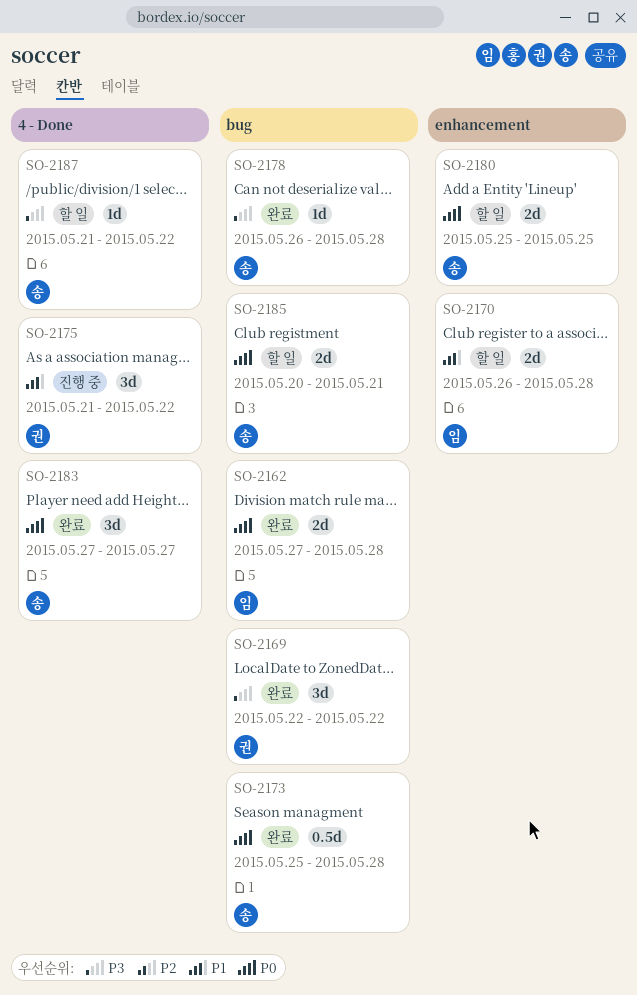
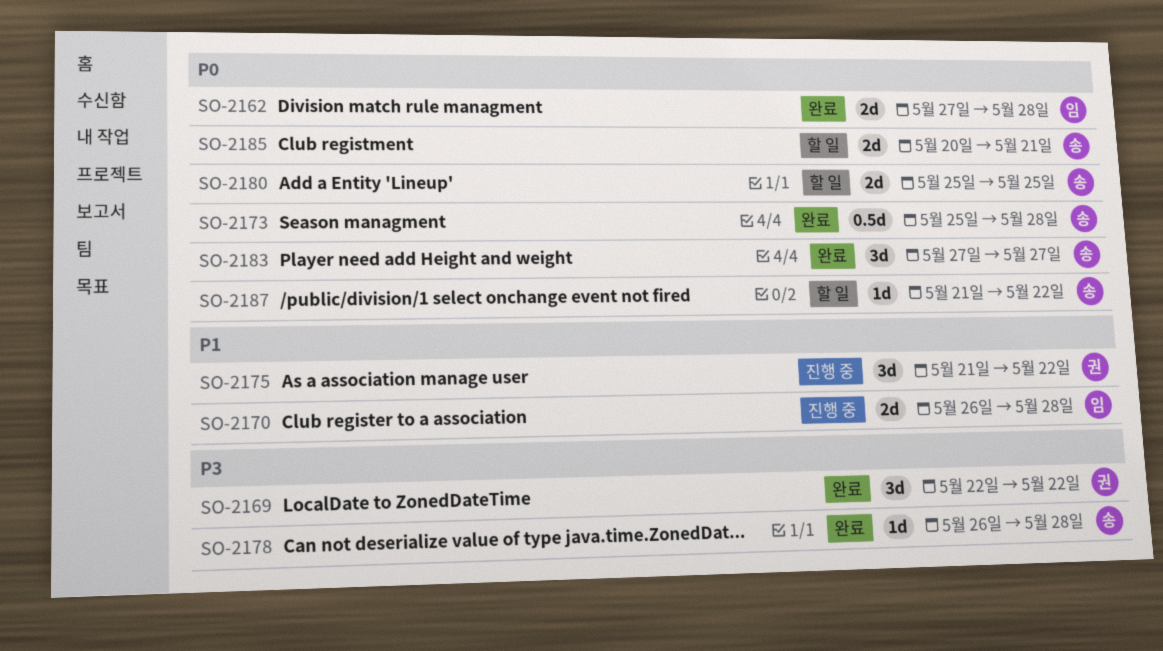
SO-2170, status: 할 일 -> 진행 중
SO-2187, priority: P3 -> P0

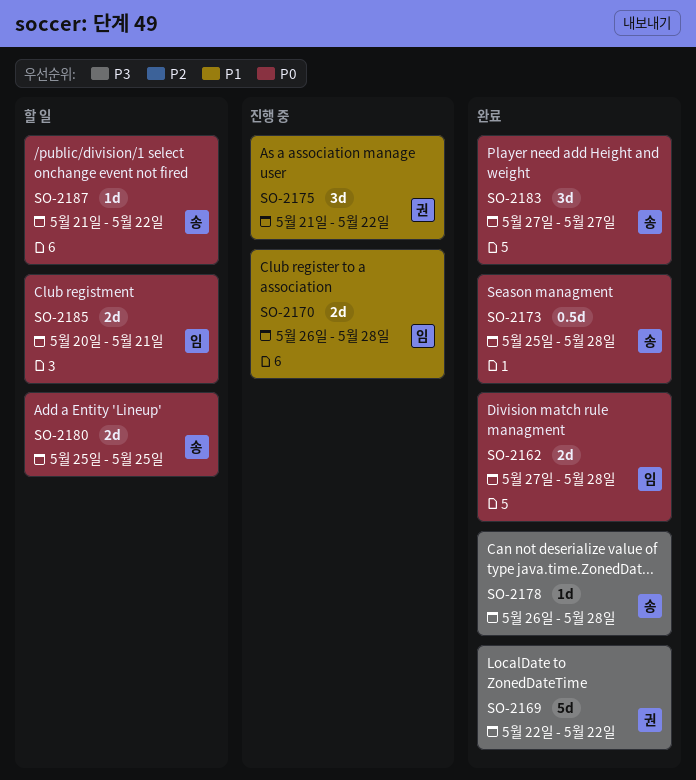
SO-2169, estimate: 3d -> 5d
SO-2185, owner: 송 -> 임

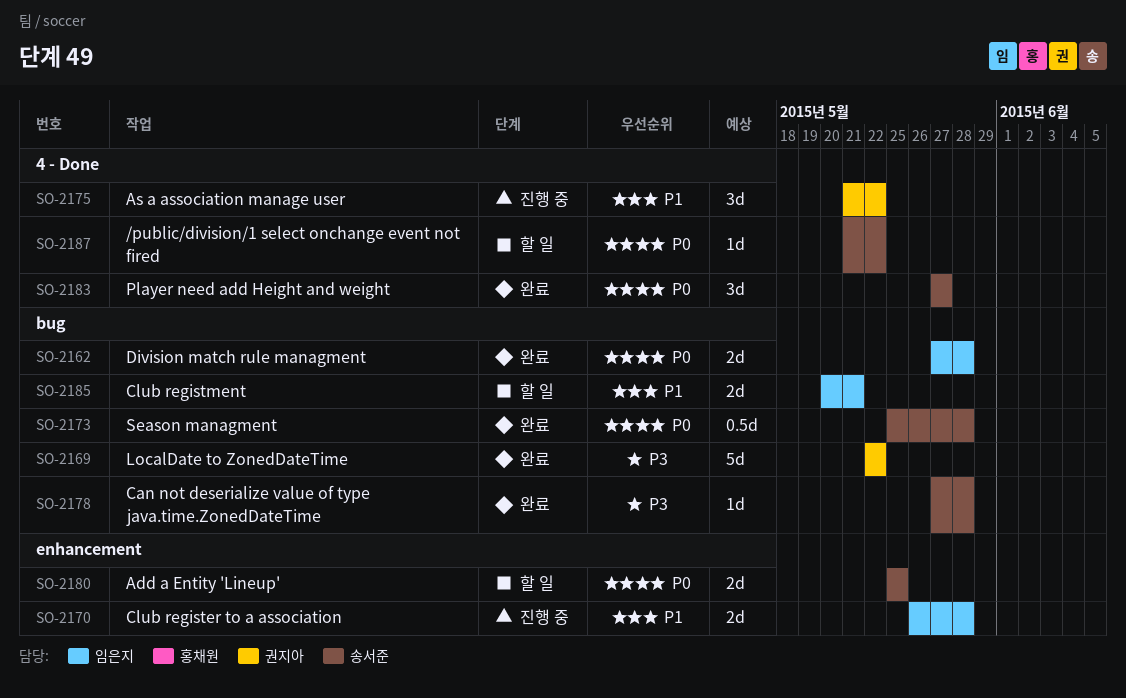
SO-2178, start: May 26 -> May 27
SO-2185, priority: P0 -> P1

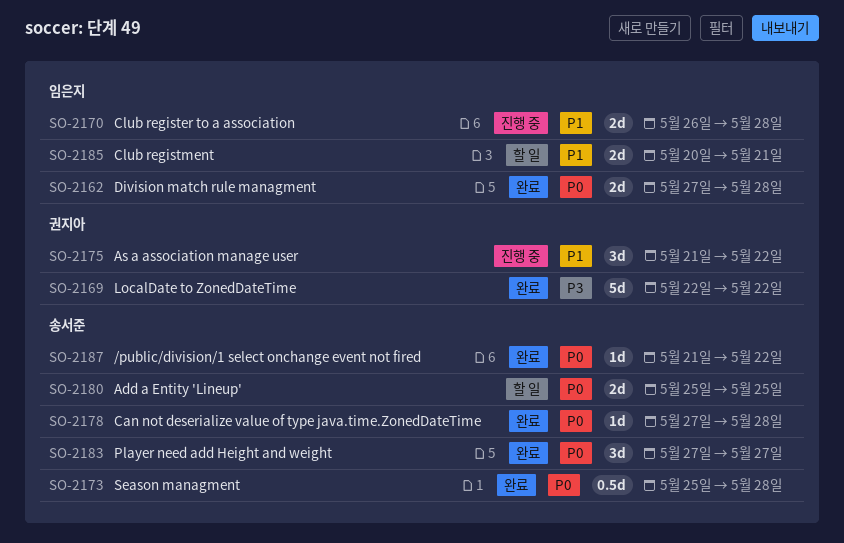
SO-2178, priority: P3 -> P0
SO-2187, status: 할 일 -> 완료

